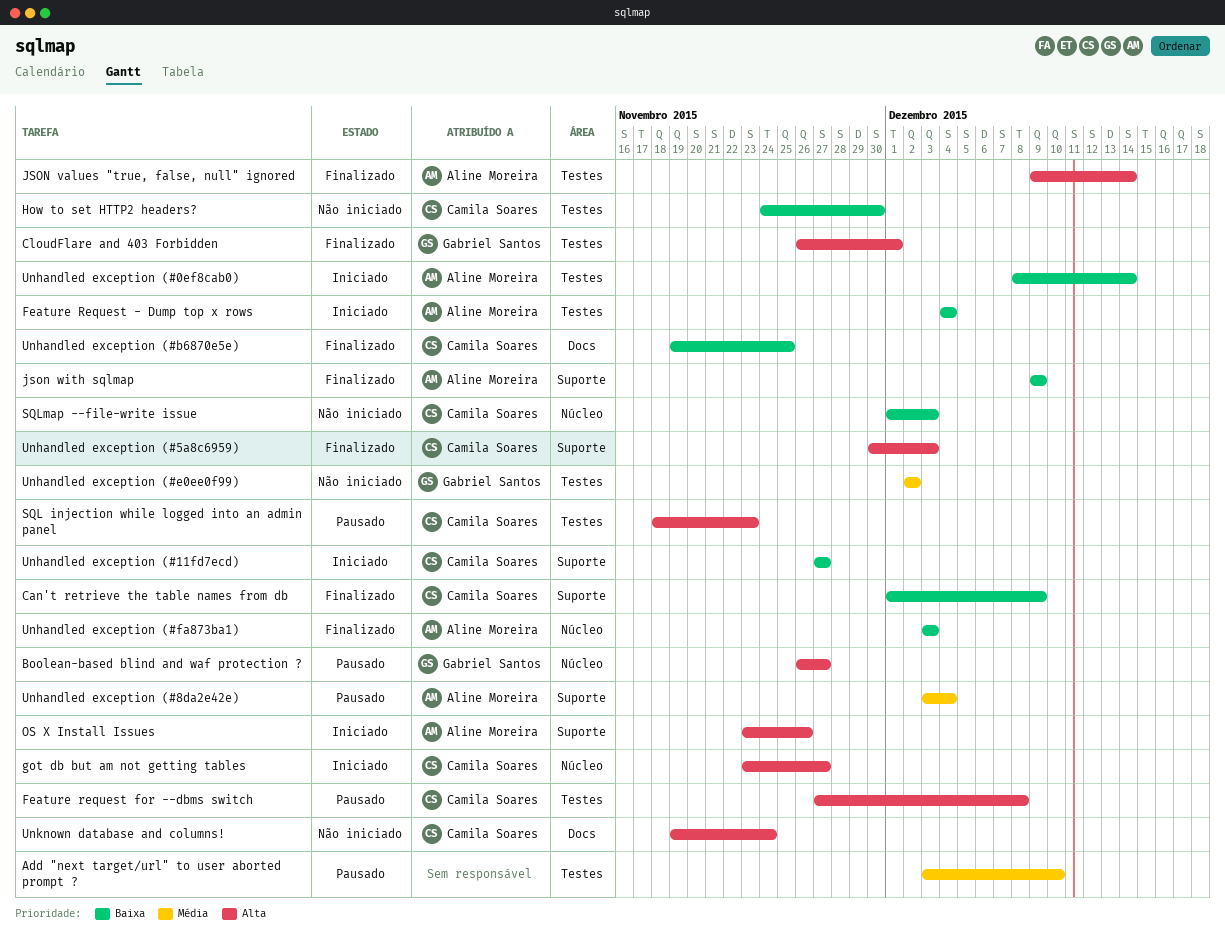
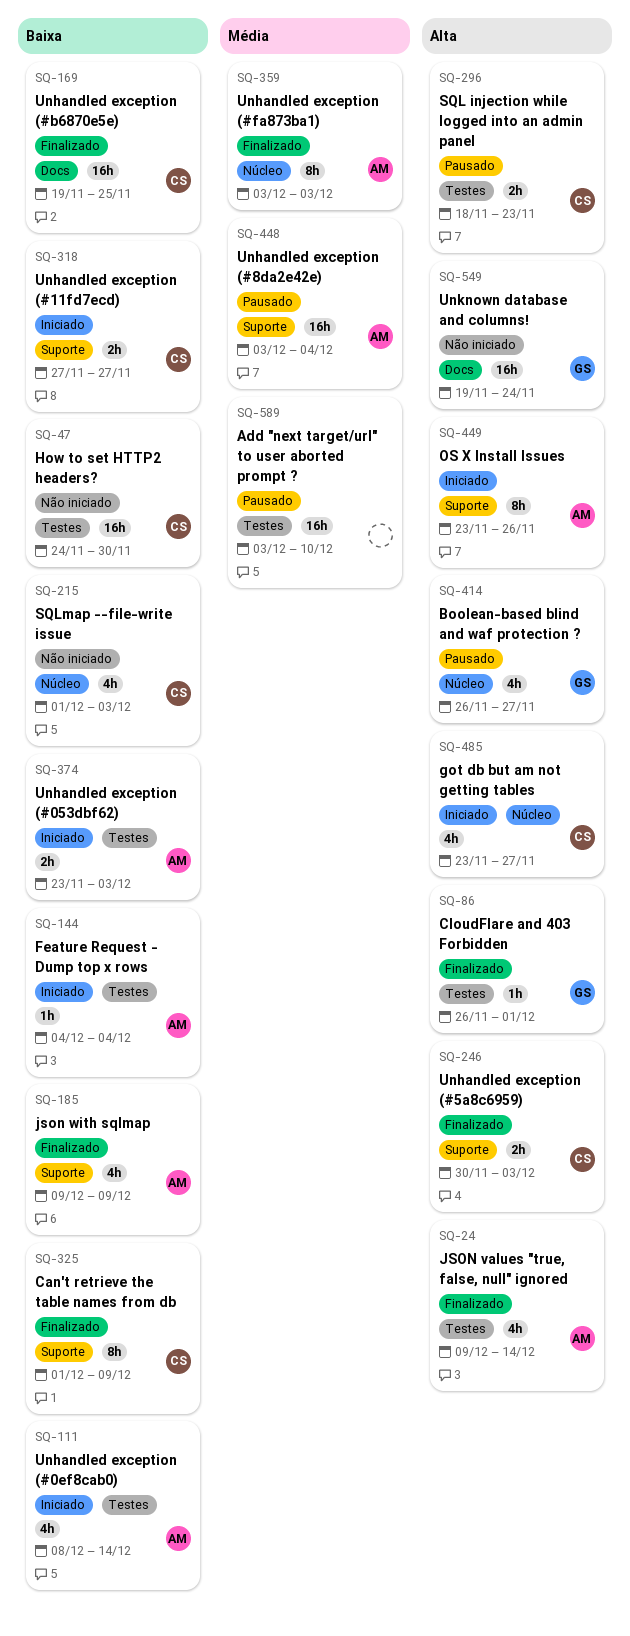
Feature request for --dbms switch: present -> none
Unhandled exception (#053dbf62): none -> present
Unhandled exception (#e0ee0f99): present -> none
Unhandled exception (#fa873ba1), priority: Baixa -> Média
Unknown database and columns!, owner: Camila Soares -> Gabriel Santos

